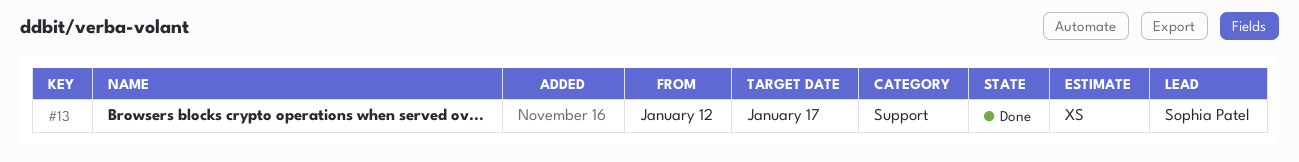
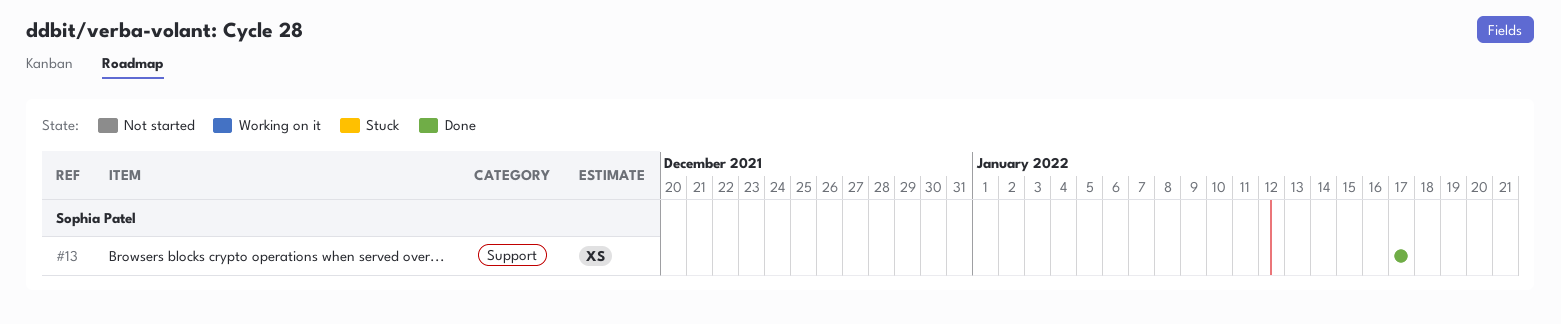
#13, start: Jan 12 -> Jan 17

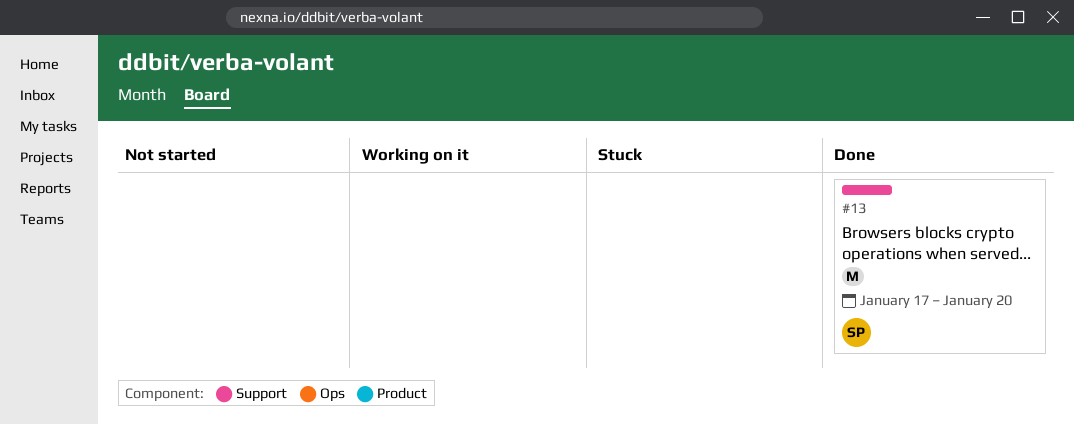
#13, estimate: XS -> M
#13, due: Jan 17 -> Jan 20

